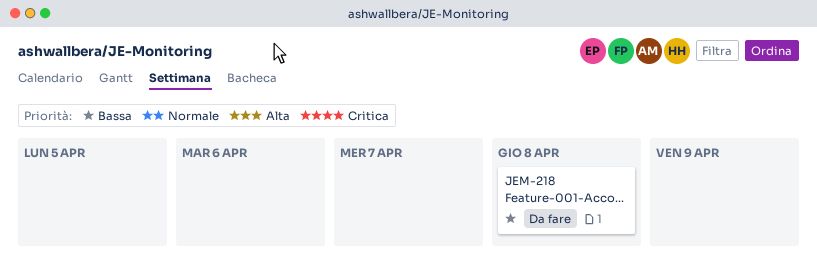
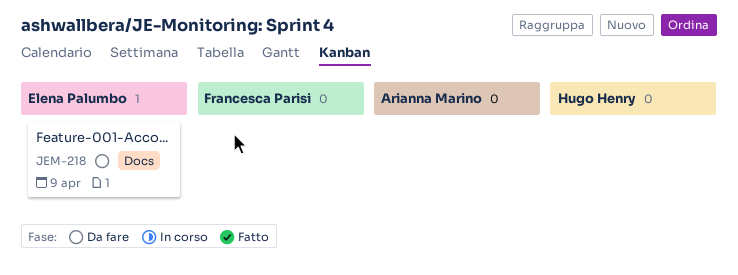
JEM-218, due: Apr 8 -> Apr 9

